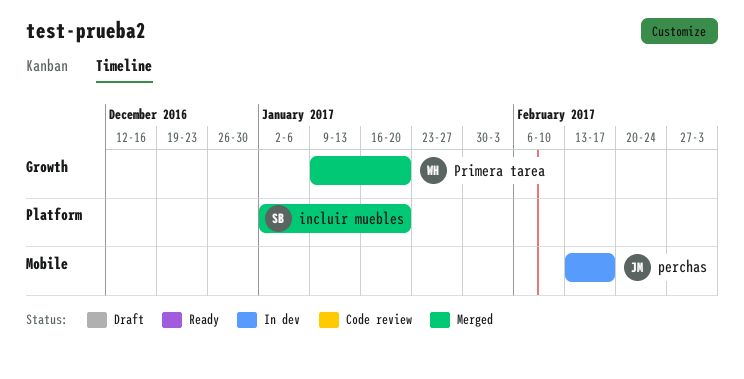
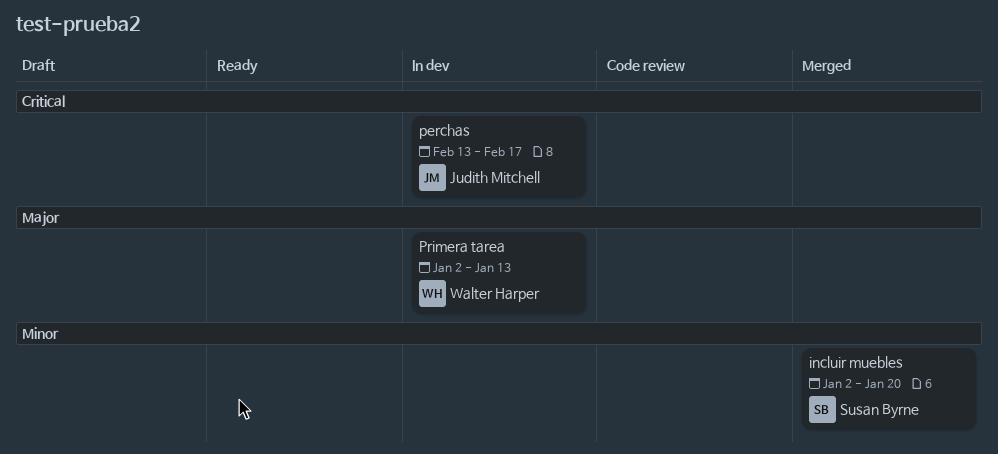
Primera tarea, status: Merged -> In dev
Primera tarea, start: Jan 9 -> Jan 2
Primera tarea, due: Jan 20 -> Jan 13

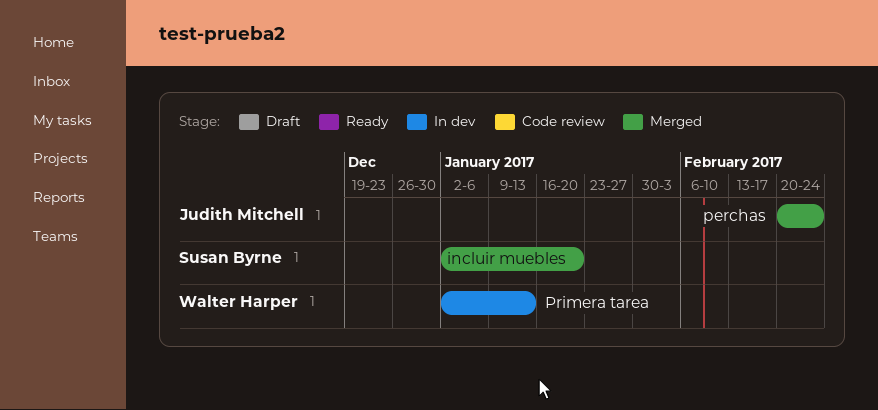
perchas, status: In dev -> Merged
perchas, start: Feb 13 -> Feb 20
perchas, due: Feb 17 -> Feb 24

